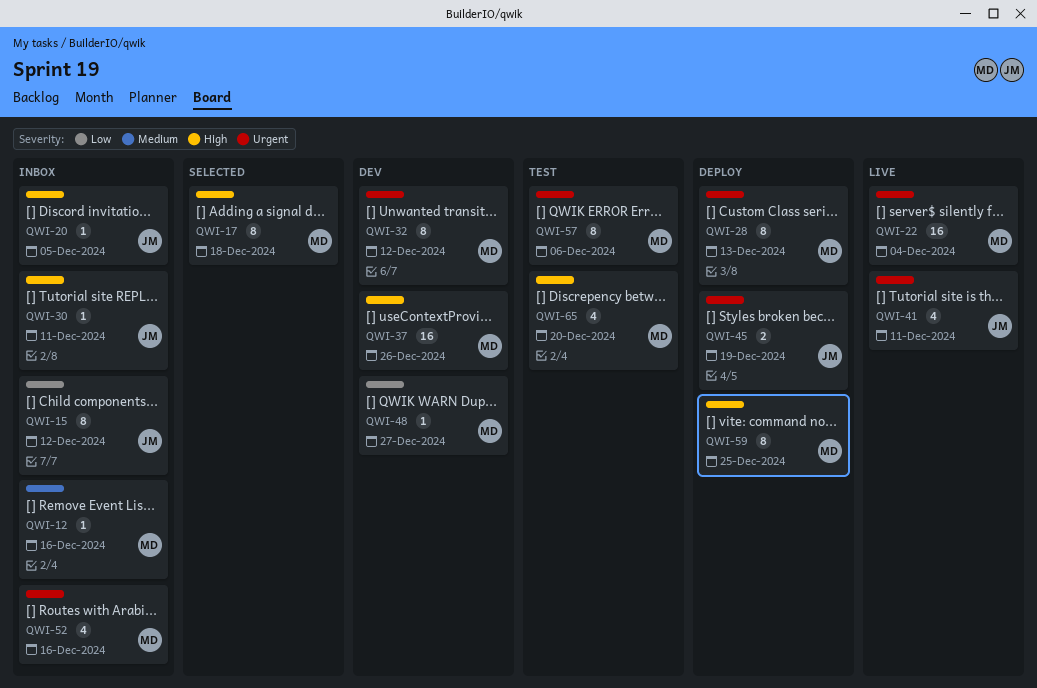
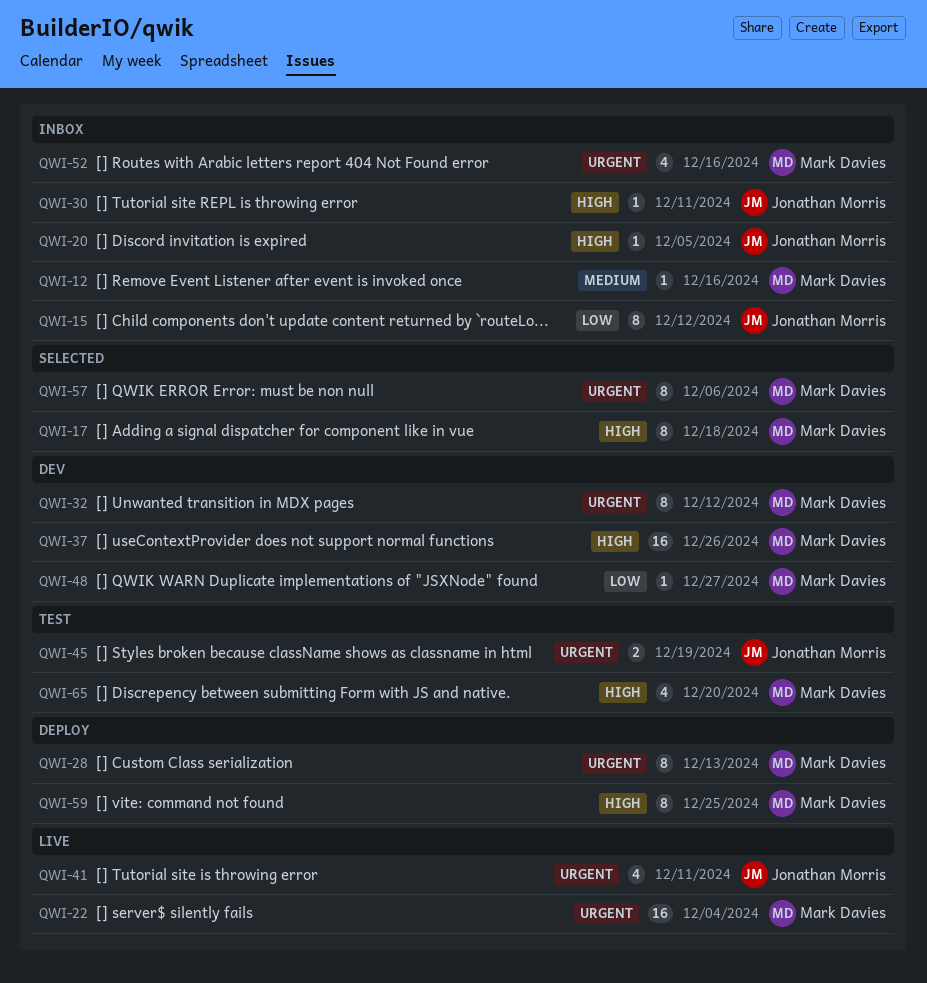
QWI-45, status: Deploy -> Test
QWI-57, status: Test -> Selected

